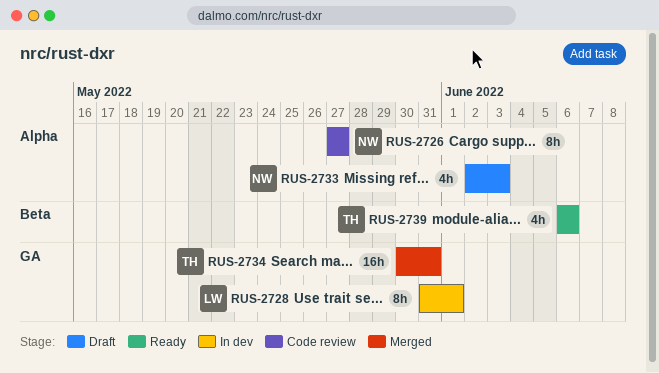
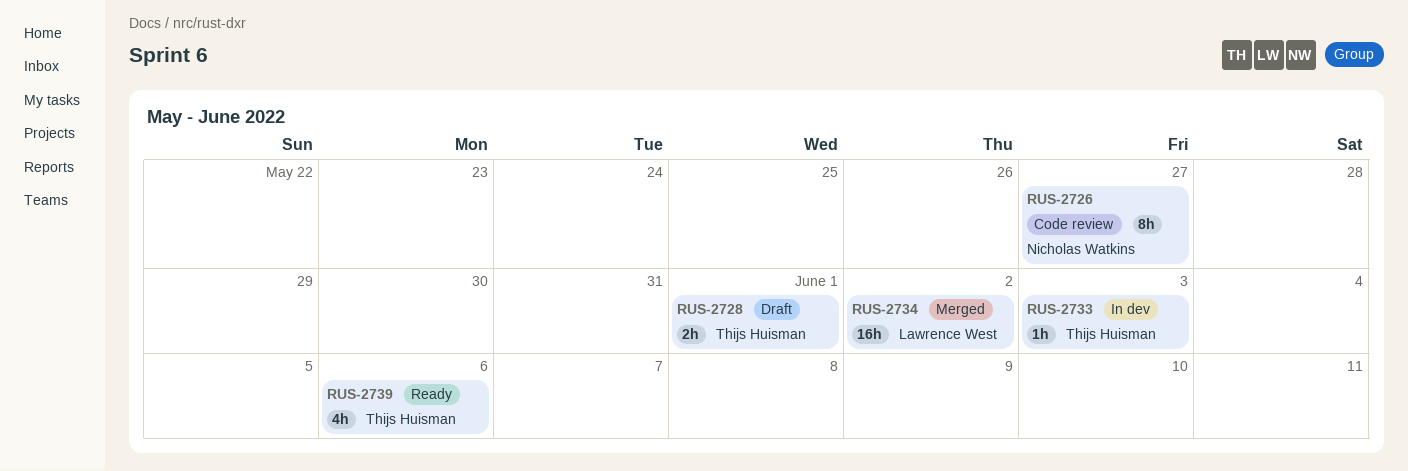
RUS-2728, status: In dev -> Draft
RUS-2728, owner: Lawrence West -> Thijs Huisman
RUS-2728, estimate: 8h -> 2h
RUS-2733, status: Draft -> In dev
RUS-2733, owner: Nicholas Watkins -> Thijs Huisman
RUS-2733, estimate: 4h -> 1h
RUS-2734, owner: Thijs Huisman -> Lawrence West
RUS-2734, due: May 31 -> Jun 2

